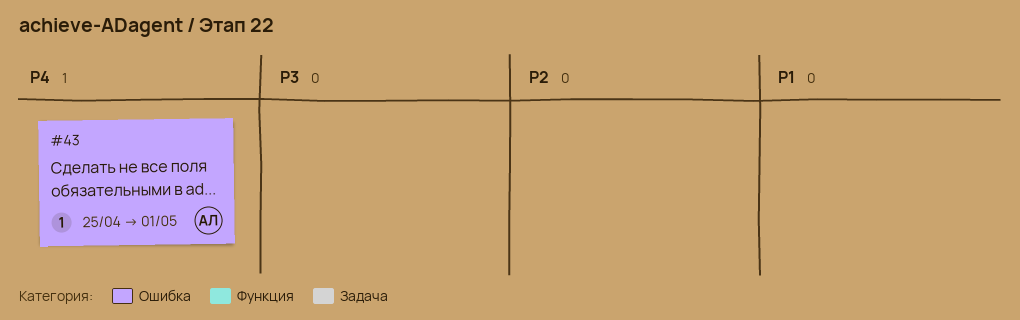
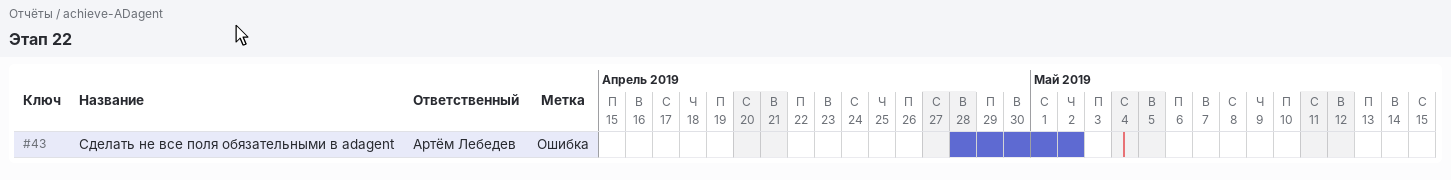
#43, start: Apr 25 -> Apr 28
#43, due: May 1 -> May 2

